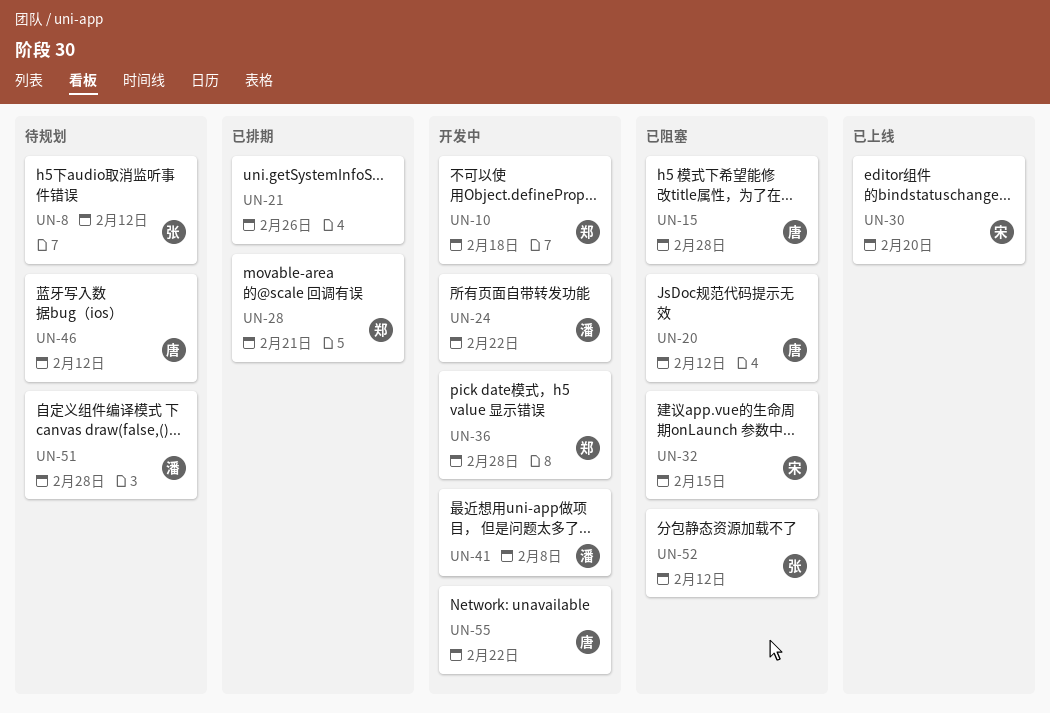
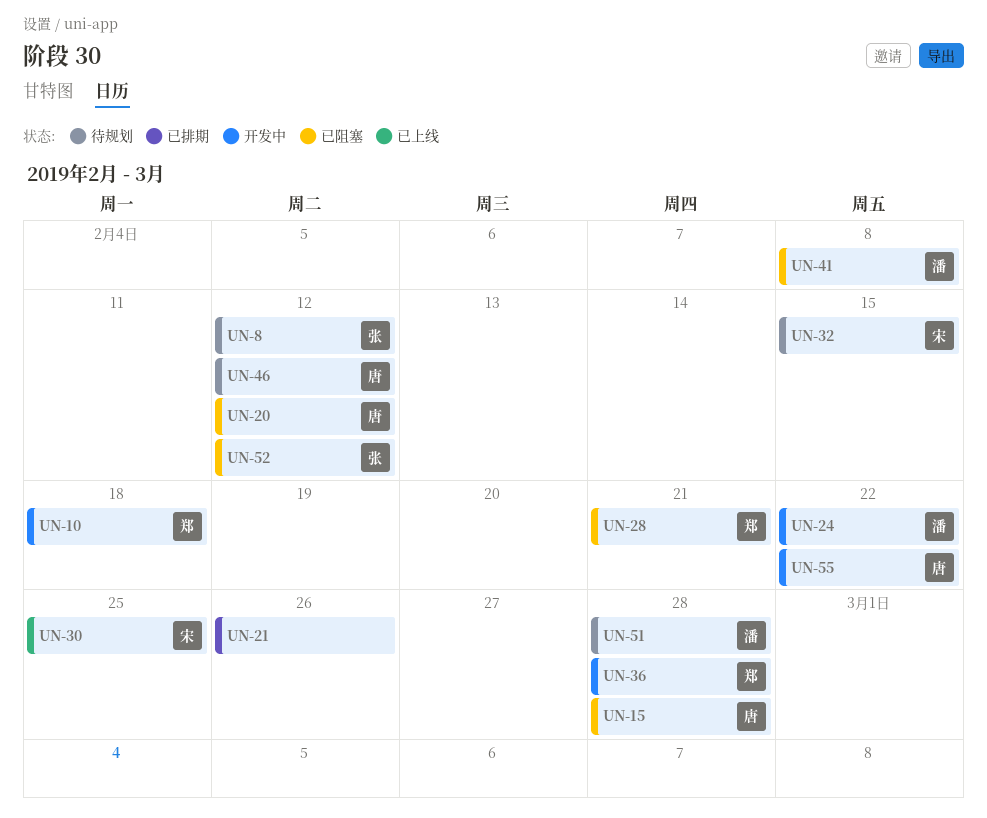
UN-28, status: 已排期 -> 已阻塞
UN-30, due: Feb 20 -> Feb 25
UN-32, status: 已阻塞 -> 待规划
UN-41, status: 开发中 -> 已阻塞

